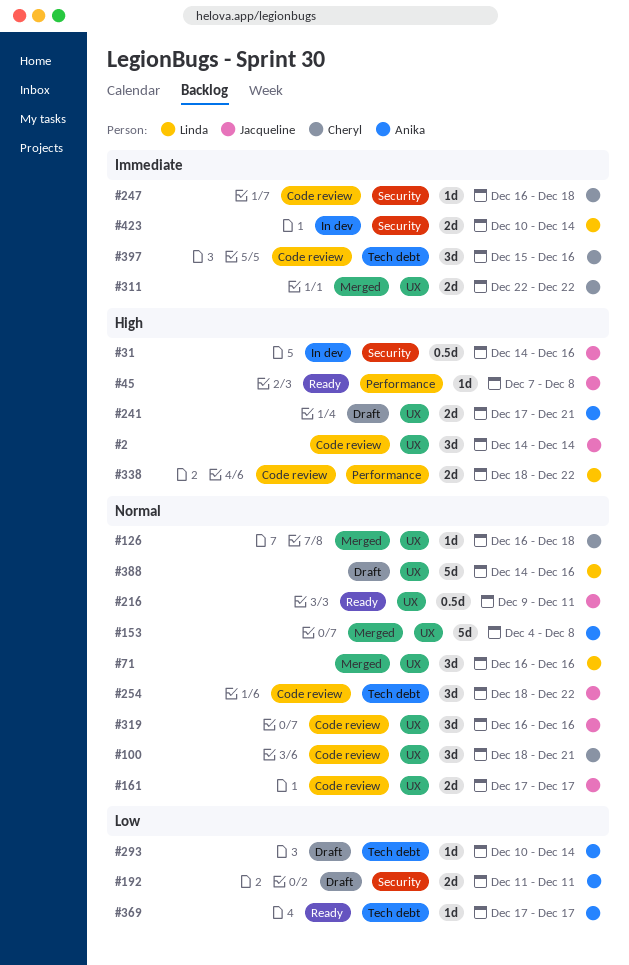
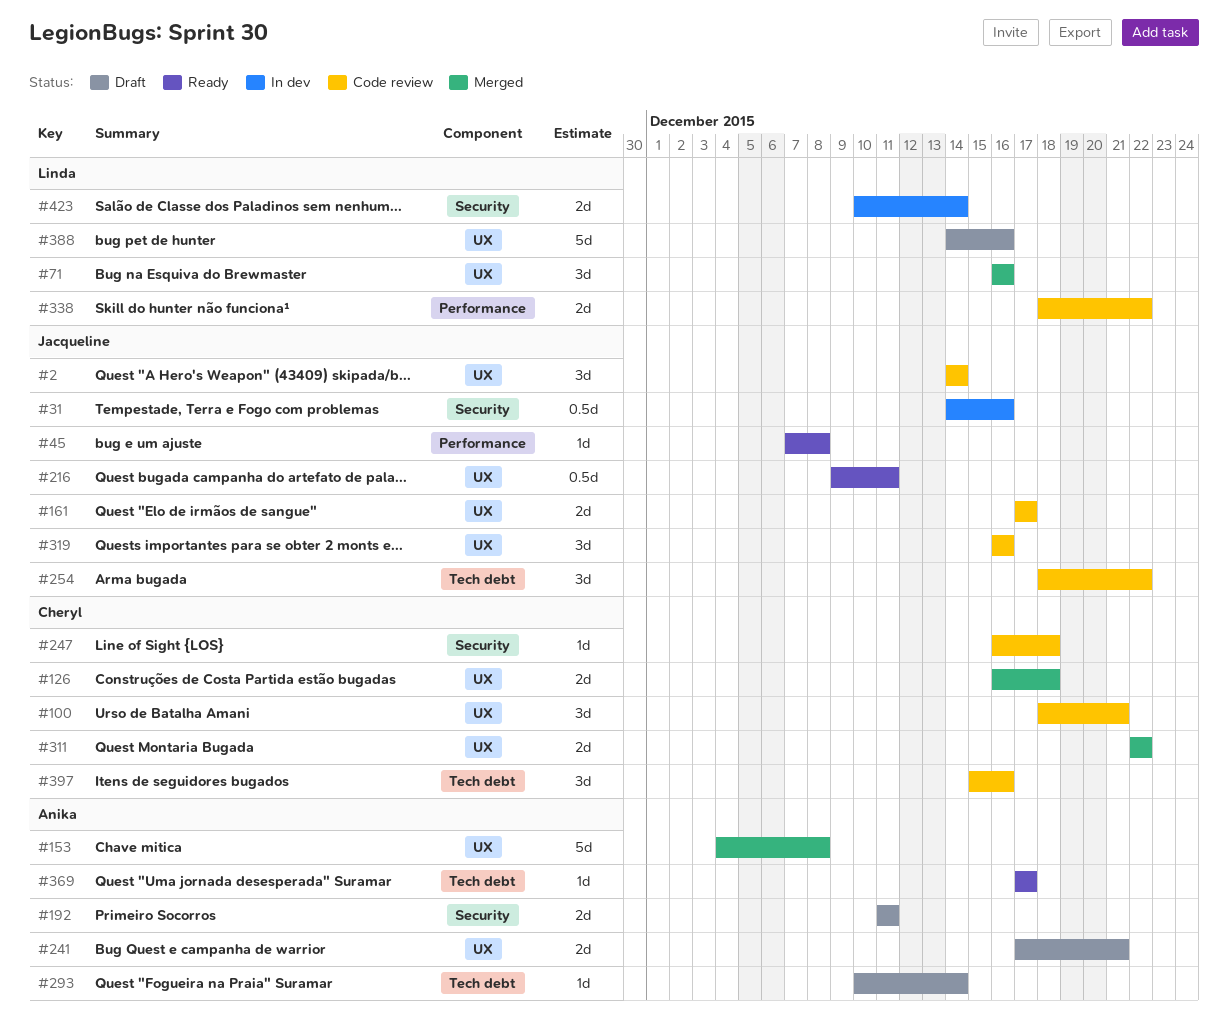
#126, estimate: 1d -> 2d

